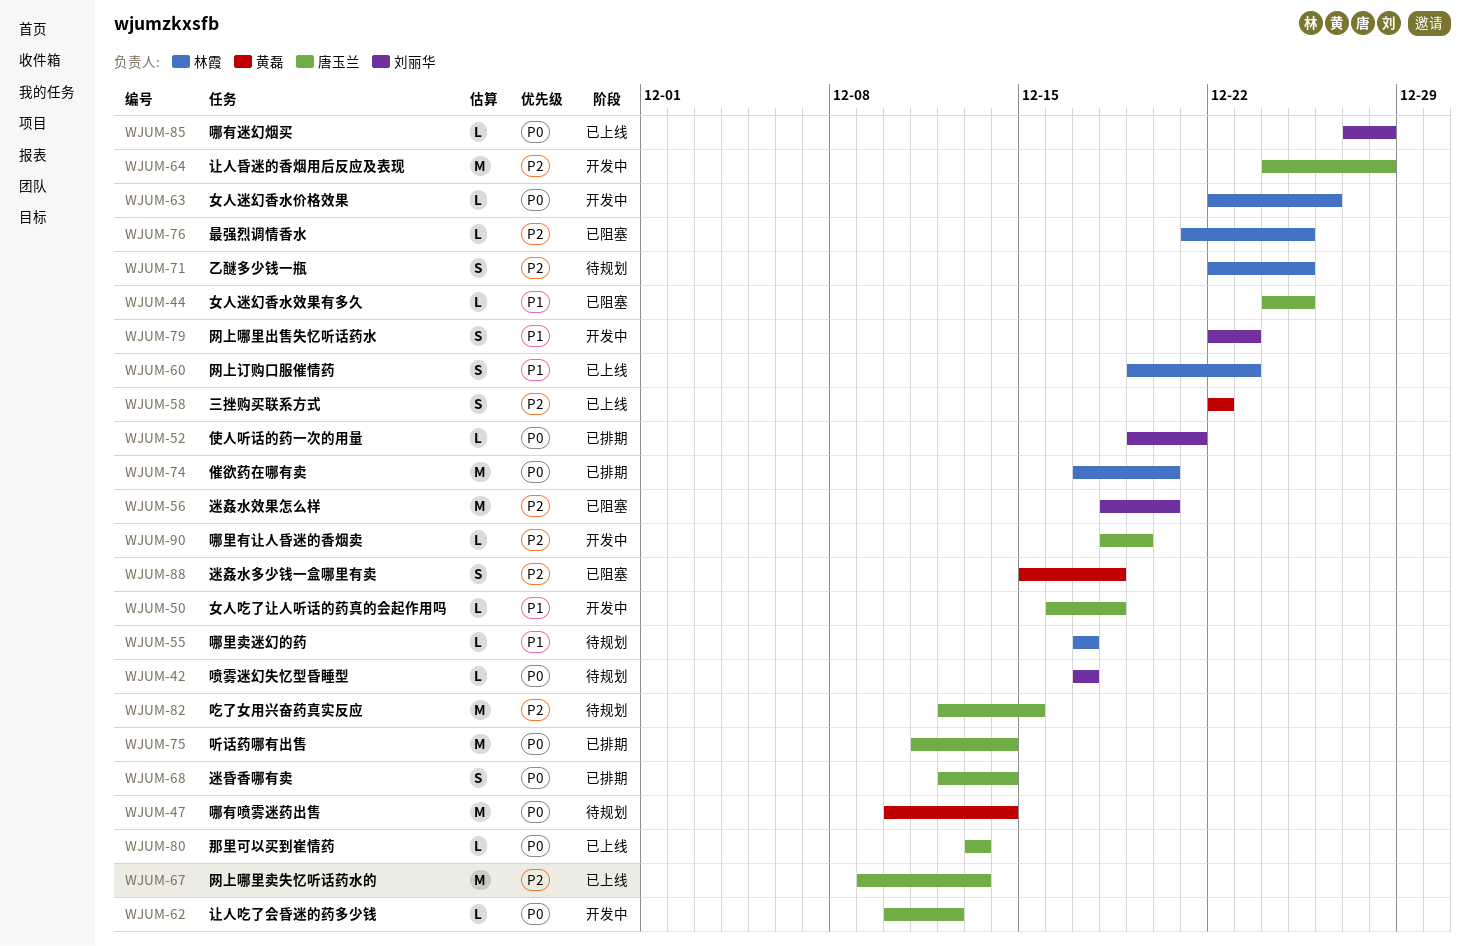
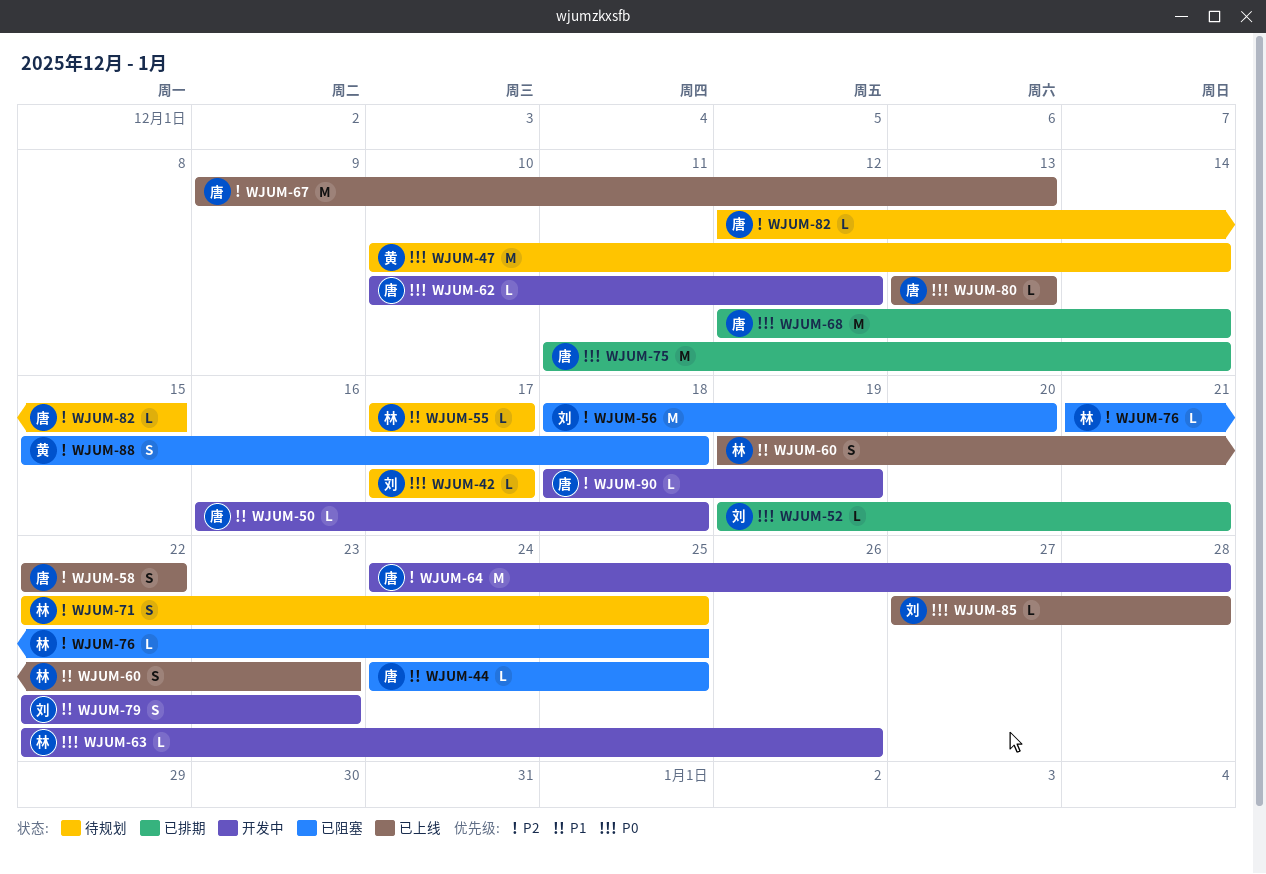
WJUM-58, owner: 黄磊 -> 唐玉兰
WJUM-68, estimate: S -> M
WJUM-74: present -> none
WJUM-82, estimate: M -> L

